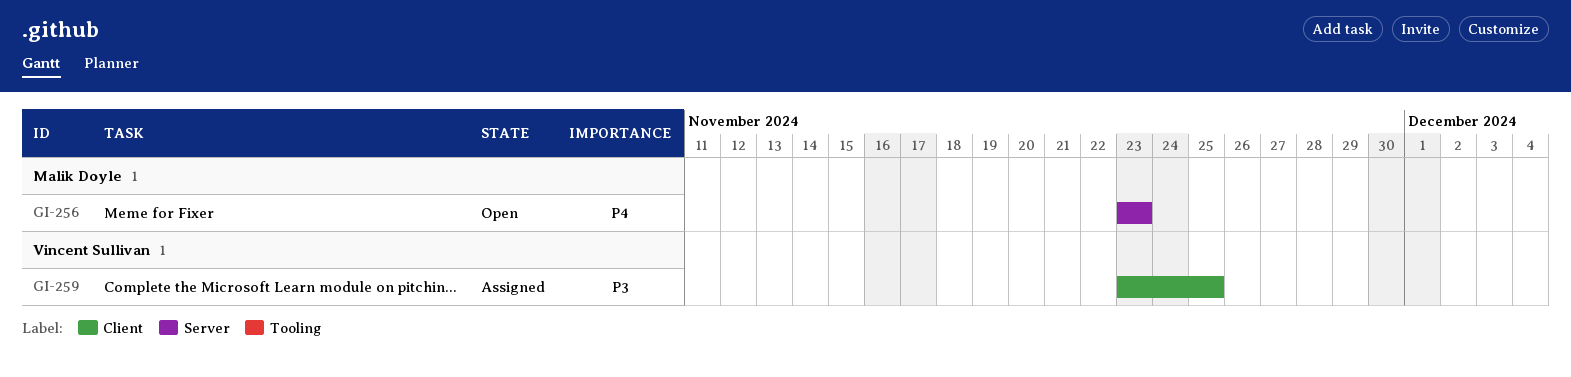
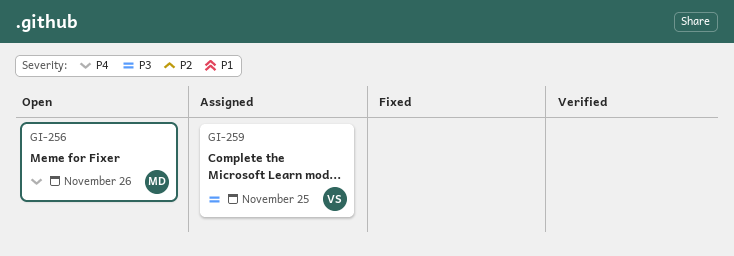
GI-256, due: Nov 23 -> Nov 26

